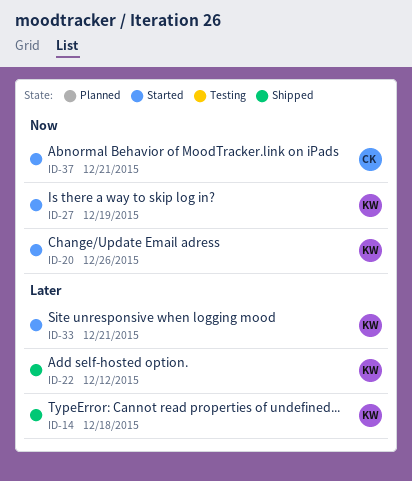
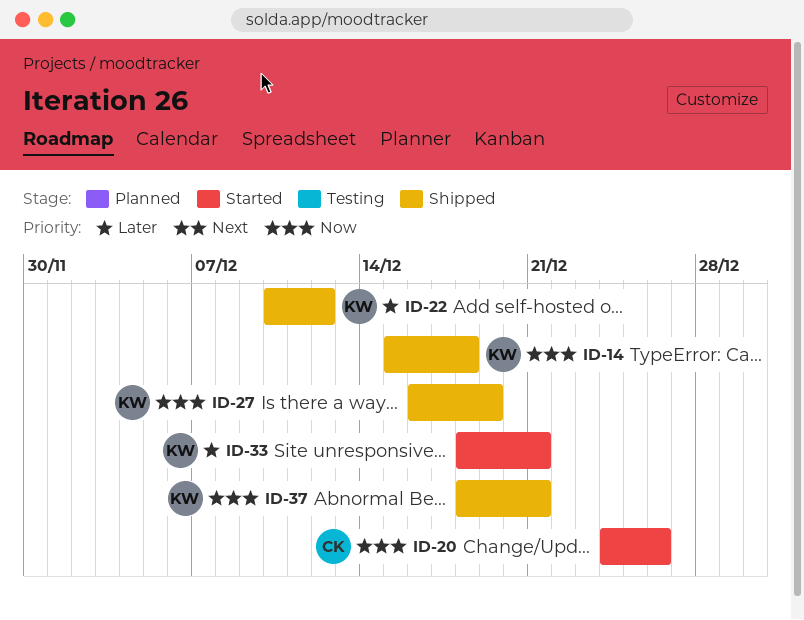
ID-14, priority: Later -> Now
ID-20, owner: KW -> CK
ID-27, status: Started -> Shipped
ID-37, status: Started -> Shipped
ID-37, owner: CK -> KW

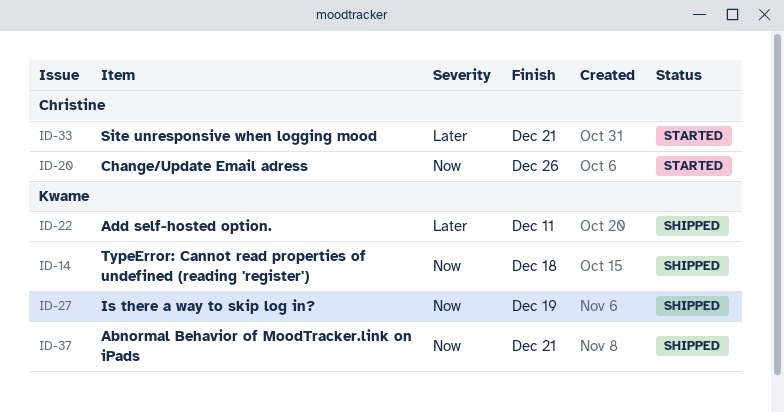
ID-22, due: Dec 12 -> Dec 11
ID-33, owner: Kwame -> Christine

